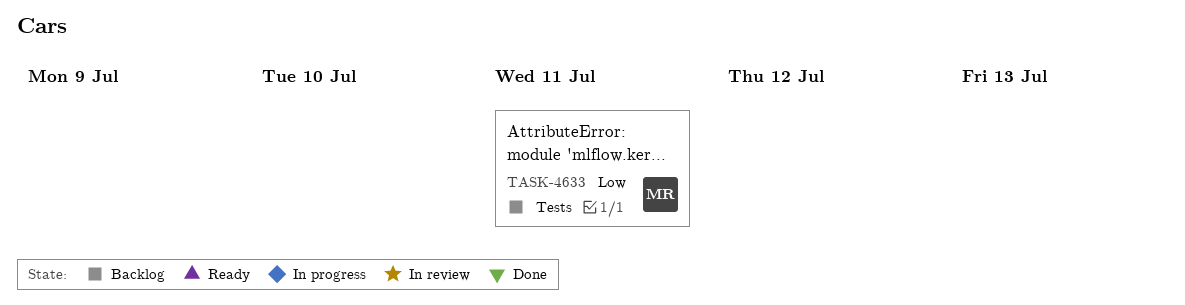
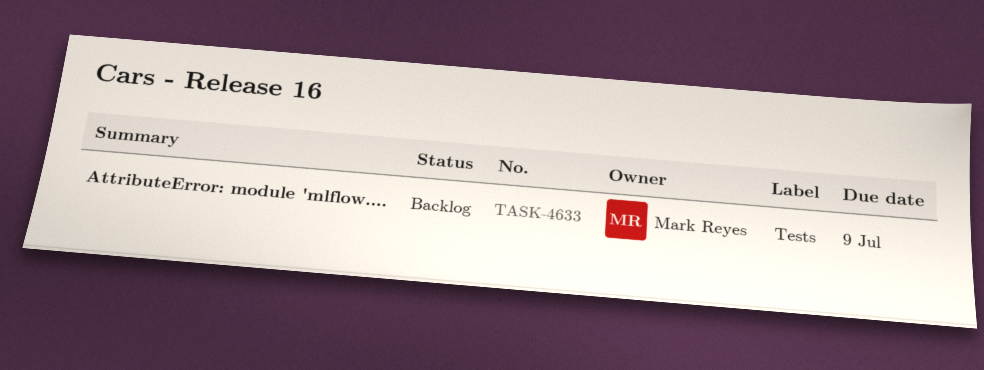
TASK-4633, due: Jul 11 -> Jul 9

